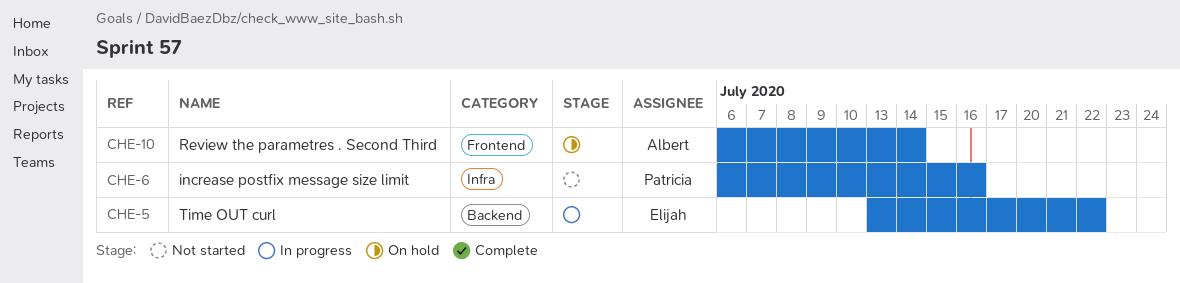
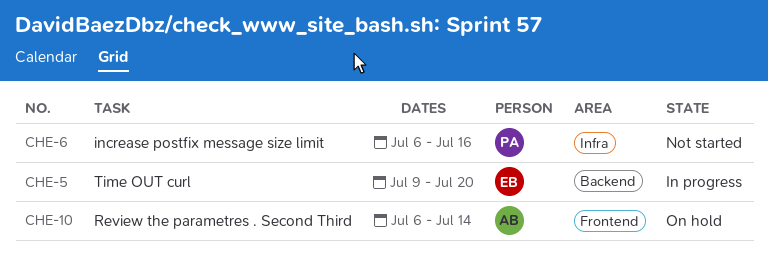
CHE-5, start: Jul 13 -> Jul 9
CHE-5, due: Jul 22 -> Jul 20

